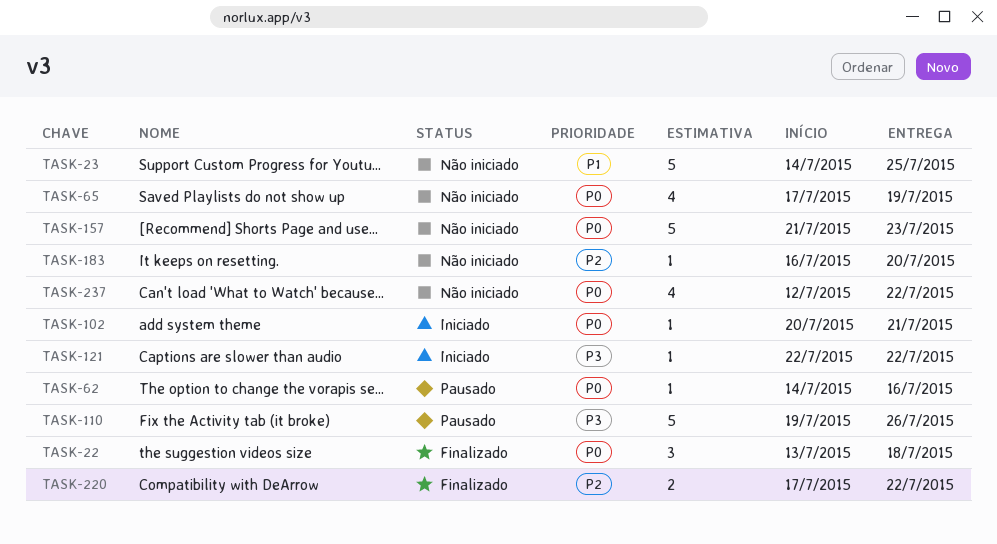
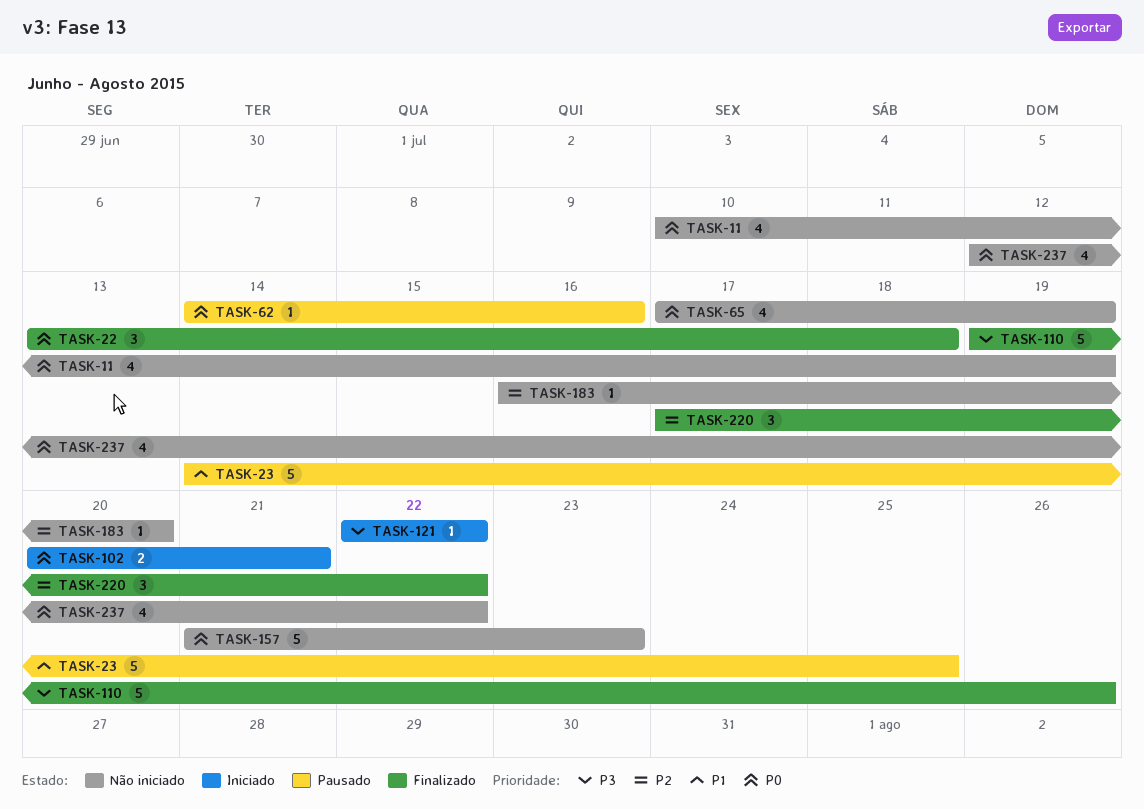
TASK-11: none -> present
TASK-23, status: Não iniciado -> Pausado
TASK-102, estimate: 1 -> 2
TASK-110, status: Pausado -> Finalizado
TASK-220, estimate: 2 -> 3

